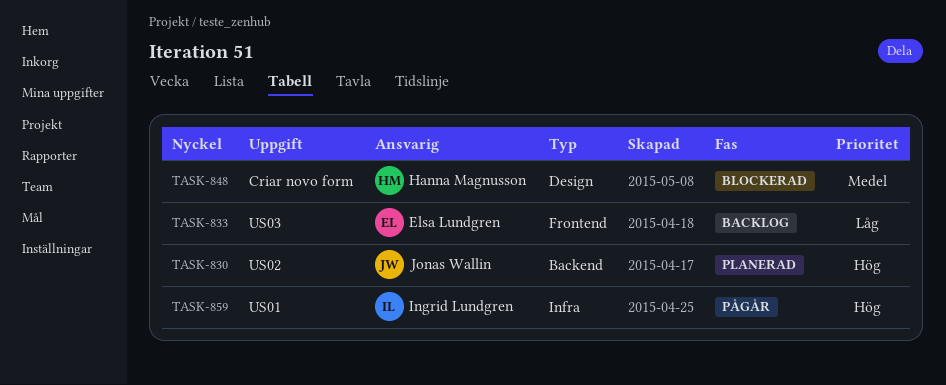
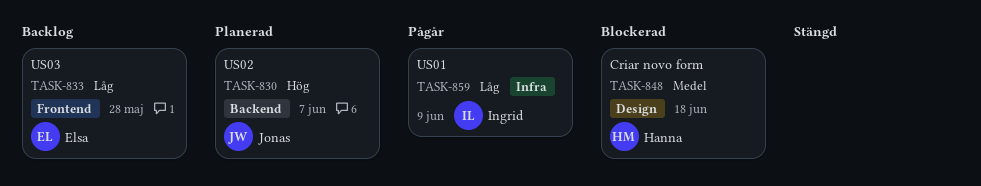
TASK-859, priority: Hög -> Låg

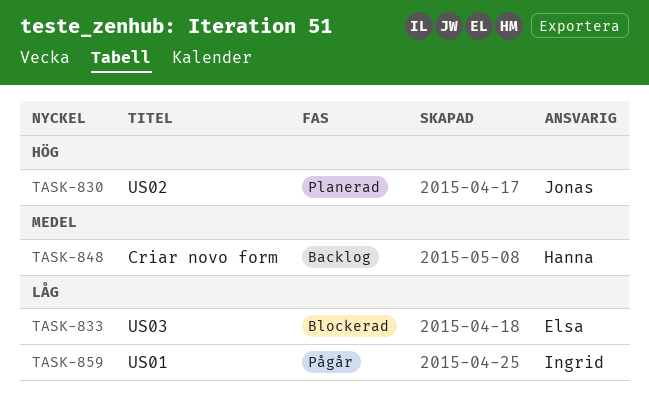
TASK-833, status: Backlog -> Blockerad
TASK-848, status: Blockerad -> Backlog

